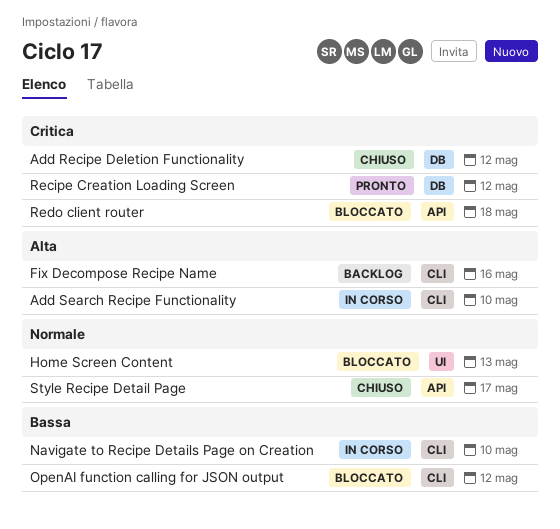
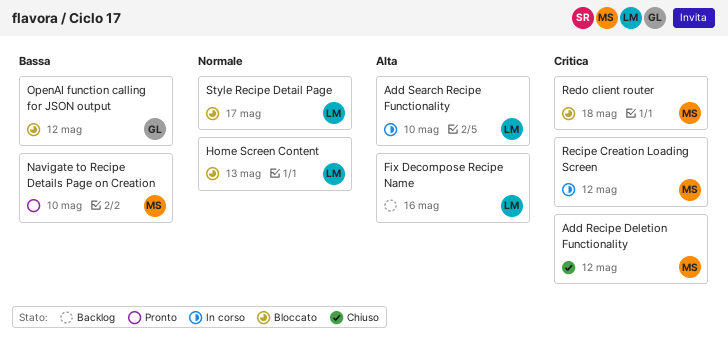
Navigate to Recipe Details Page on Creation, status: In corso -> Pronto
Recipe Creation Loading Screen, status: Pronto -> In corso
Style Recipe Detail Page, status: Chiuso -> Bloccato

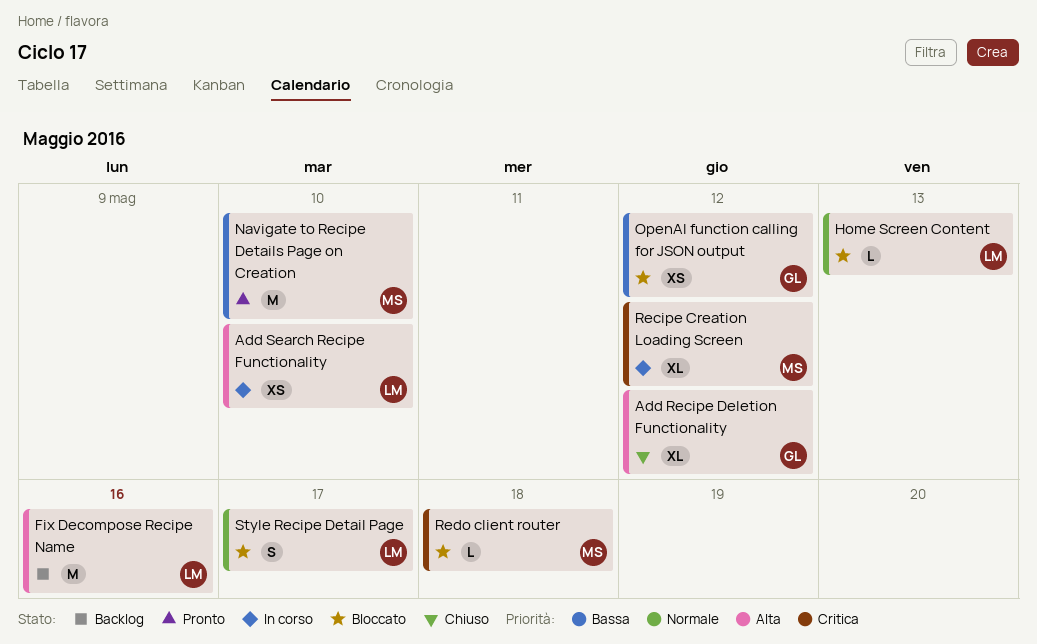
Add Recipe Deletion Functionality, owner: MS -> GL
Add Recipe Deletion Functionality, priority: Critica -> Alta

